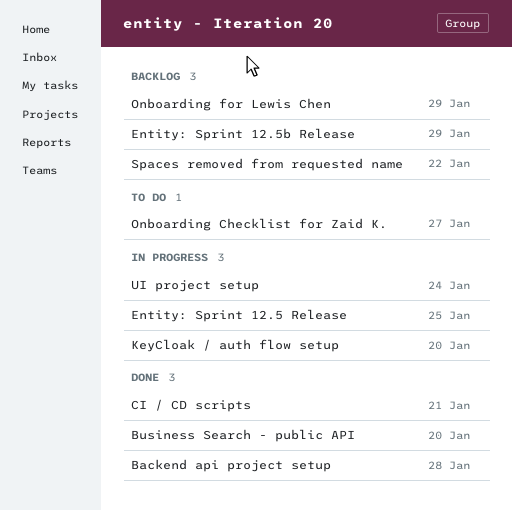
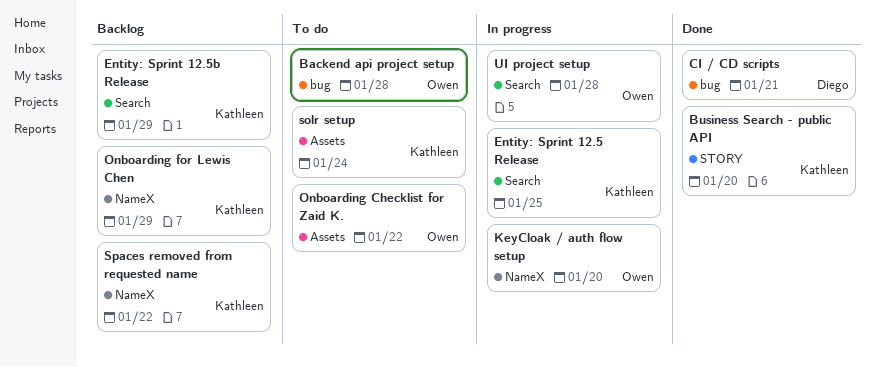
Backend api project setup, status: Done -> To do
Onboarding Checklist for Zaid K., due: Jan 27 -> Jan 22
solr setup: none -> present
UI project setup, due: Jan 24 -> Jan 28

